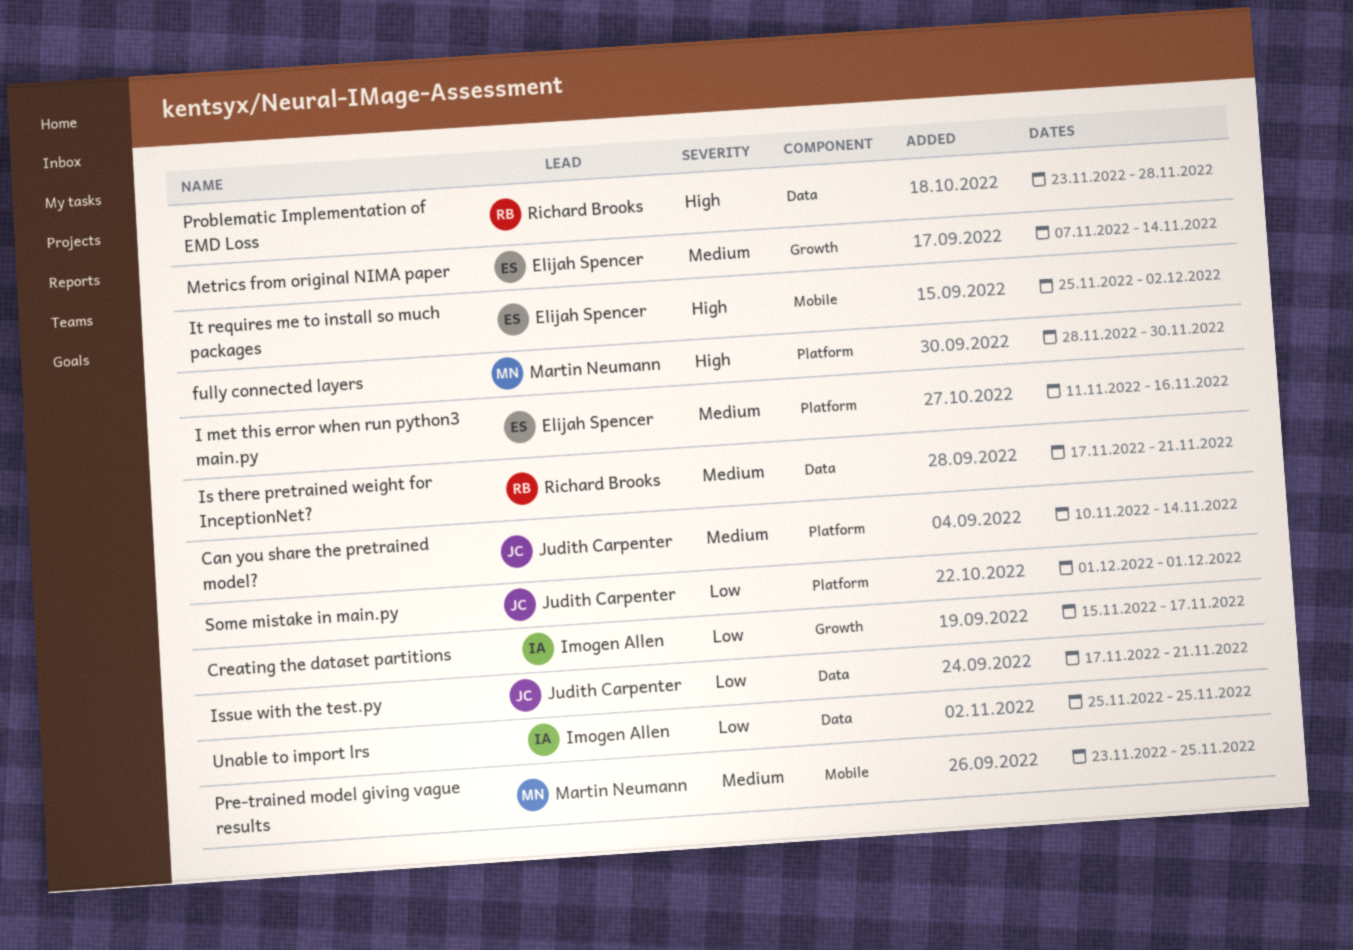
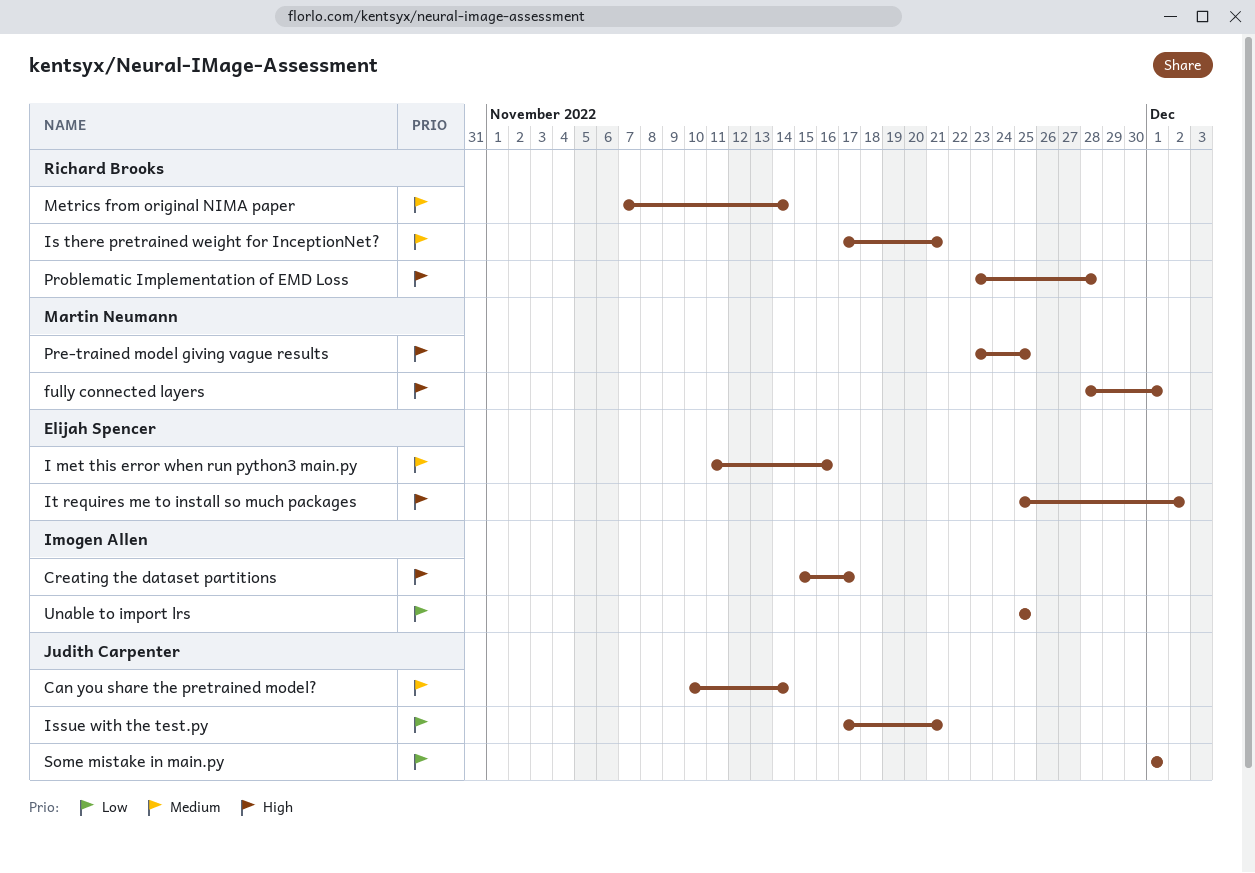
Creating the dataset partitions, priority: Low -> High
fully connected layers, due: Nov 30 -> Dec 1
Metrics from original NIMA paper, owner: Elijah Spencer -> Richard Brooks
Pre-trained model giving vague results, priority: Medium -> High

